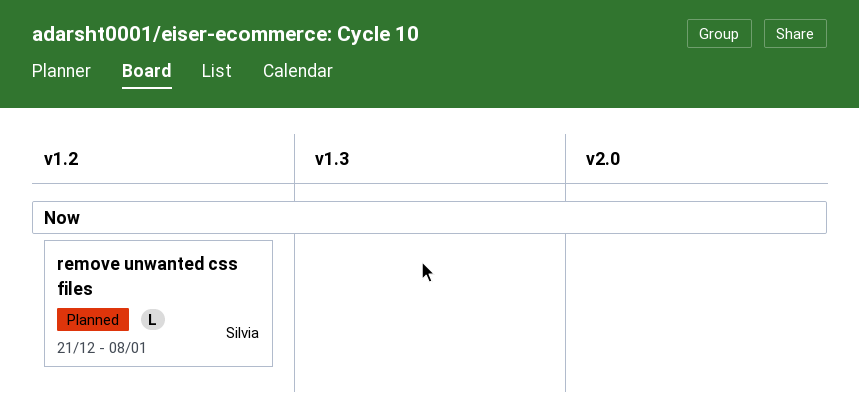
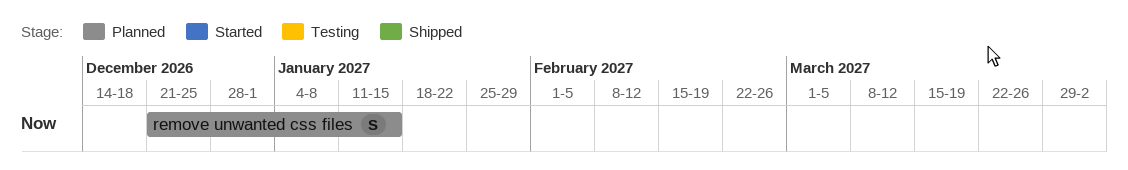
remove unwanted css files, estimate: L -> S
remove unwanted css files, due: Jan 8 -> Jan 15

